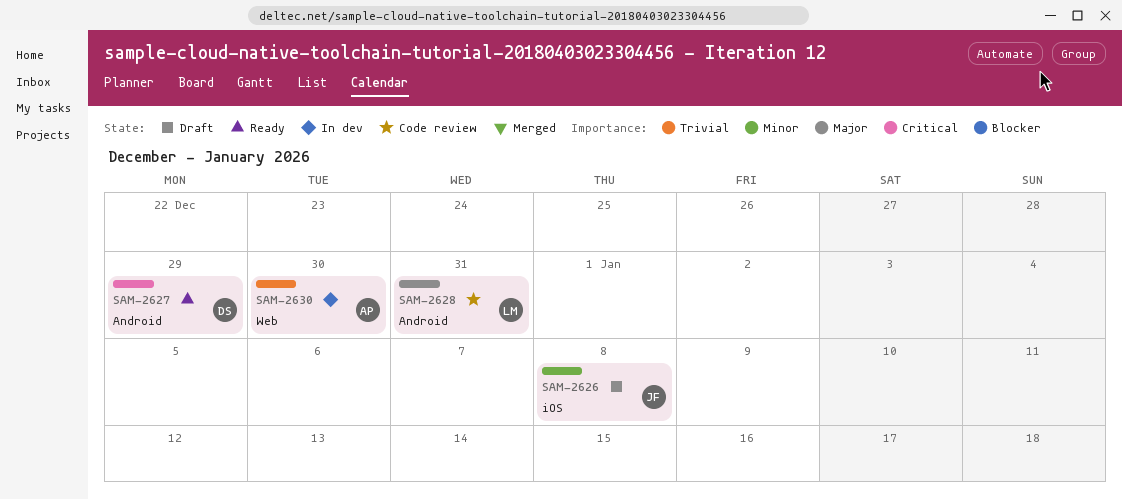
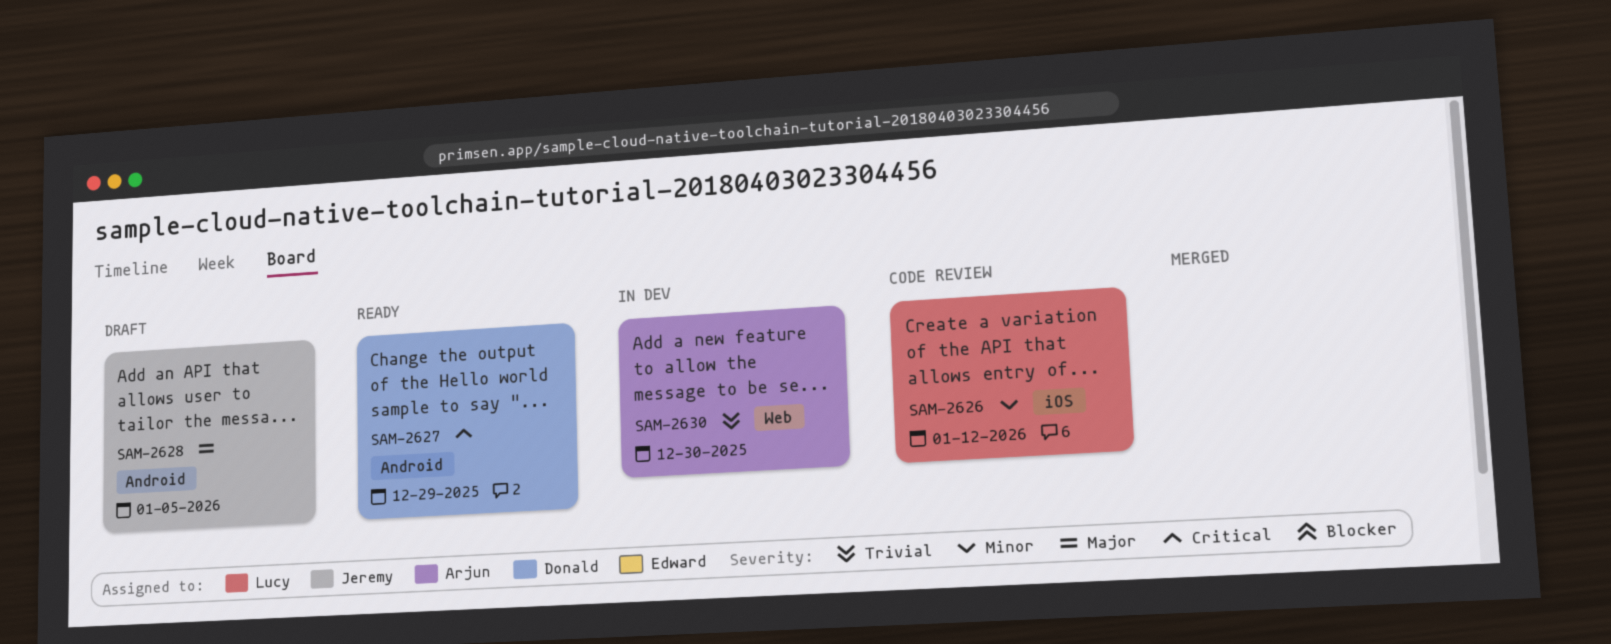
SAM-2626, status: Draft -> Code review
SAM-2626, owner: Jeremy -> Lucy
SAM-2626, due: Jan 8 -> Jan 12
SAM-2628, status: Code review -> Draft
SAM-2628, owner: Lucy -> Jeremy
SAM-2628, due: Dec 31 -> Jan 5

